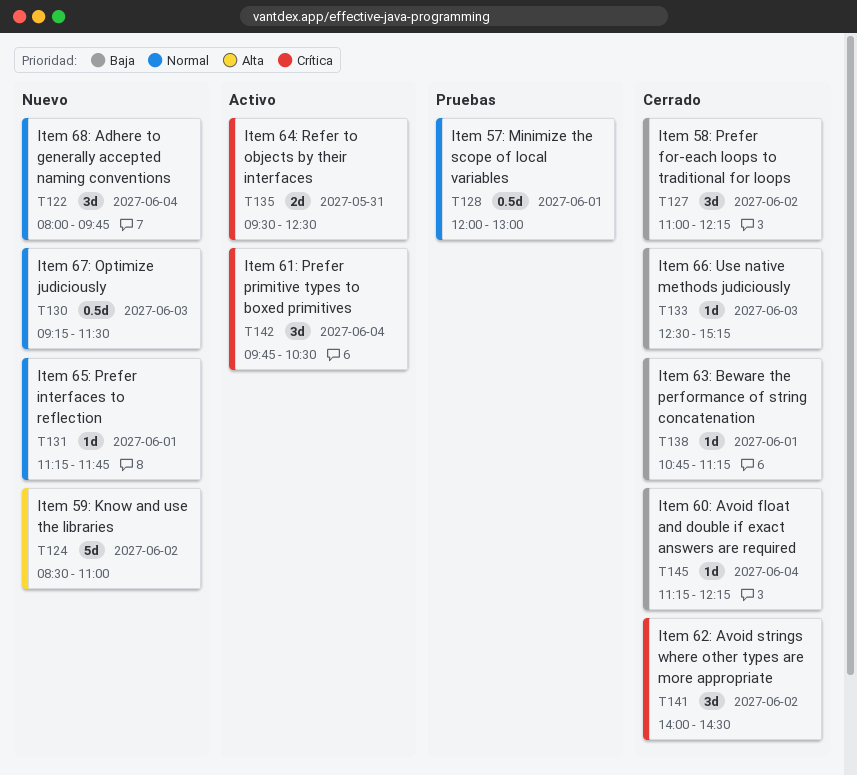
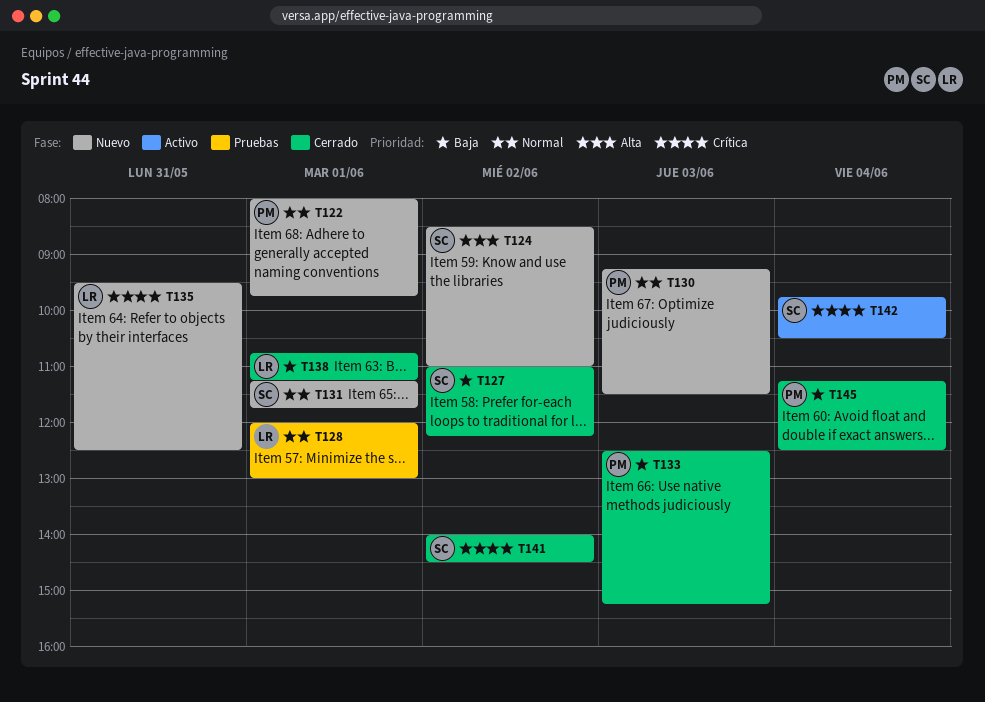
T122, day: Jun 4 -> Jun 1
T135, status: Activo -> Nuevo
T145, ends: 12:15 -> 12:30

